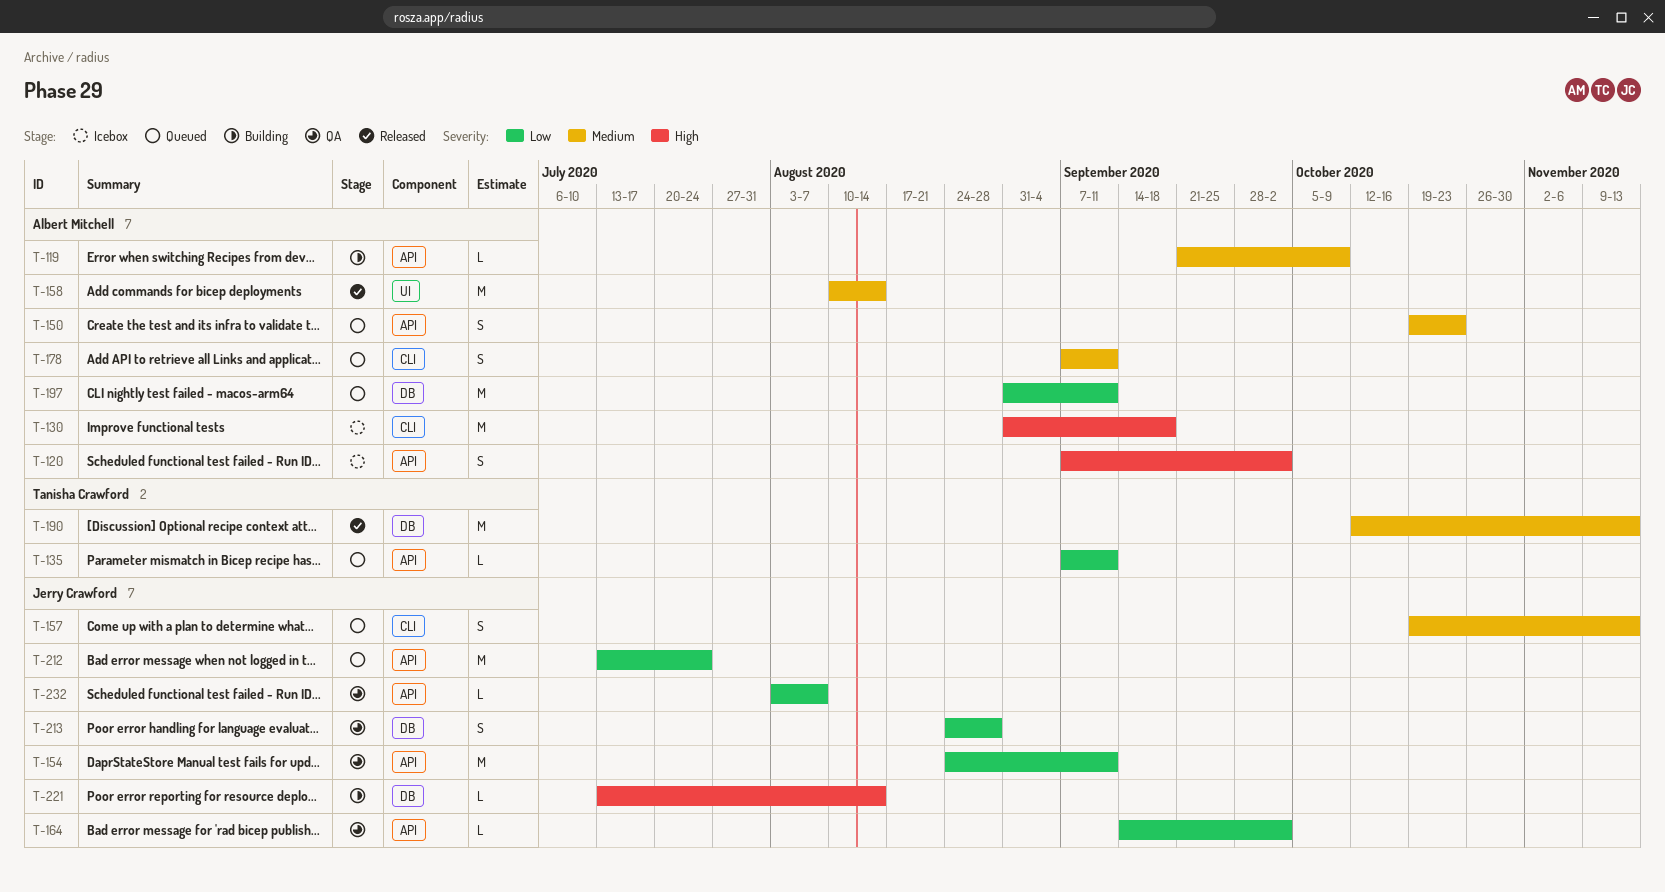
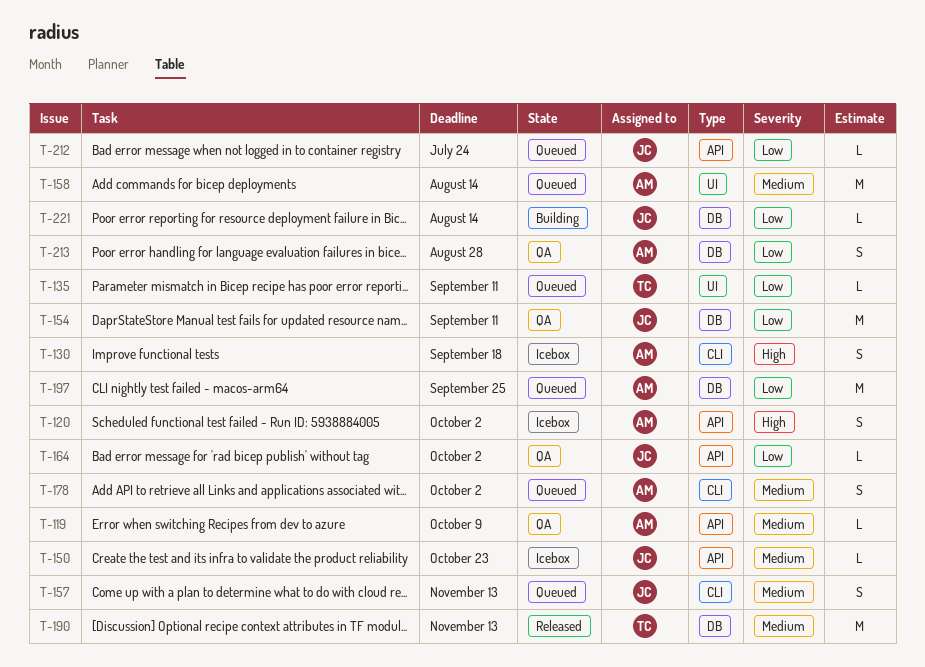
T-119, status: Building -> QA
T-130, estimate: M -> S
T-135, label: API -> UI
T-150, status: Queued -> Icebox
T-150, owner: Albert Mitchell -> Jerry Crawford
T-150, estimate: S -> L
T-154, label: API -> DB
T-158, status: Released -> Queued
T-178, due: Sep 11 -> Oct 2
T-197, due: Sep 11 -> Sep 25
T-212, estimate: M -> L
T-213, owner: Jerry Crawford -> Albert Mitchell
T-221, priority: High -> Low
T-232: present -> none

